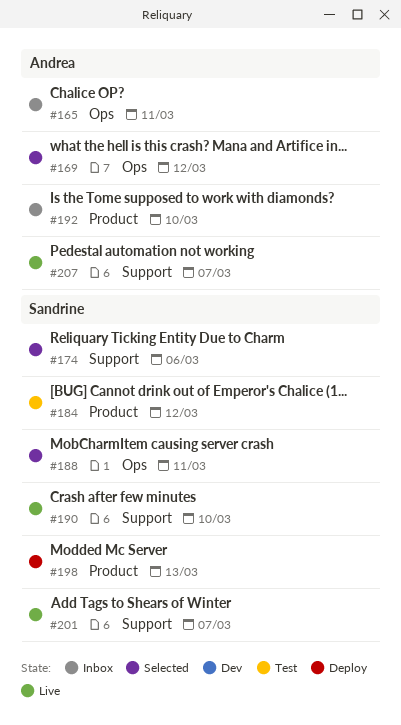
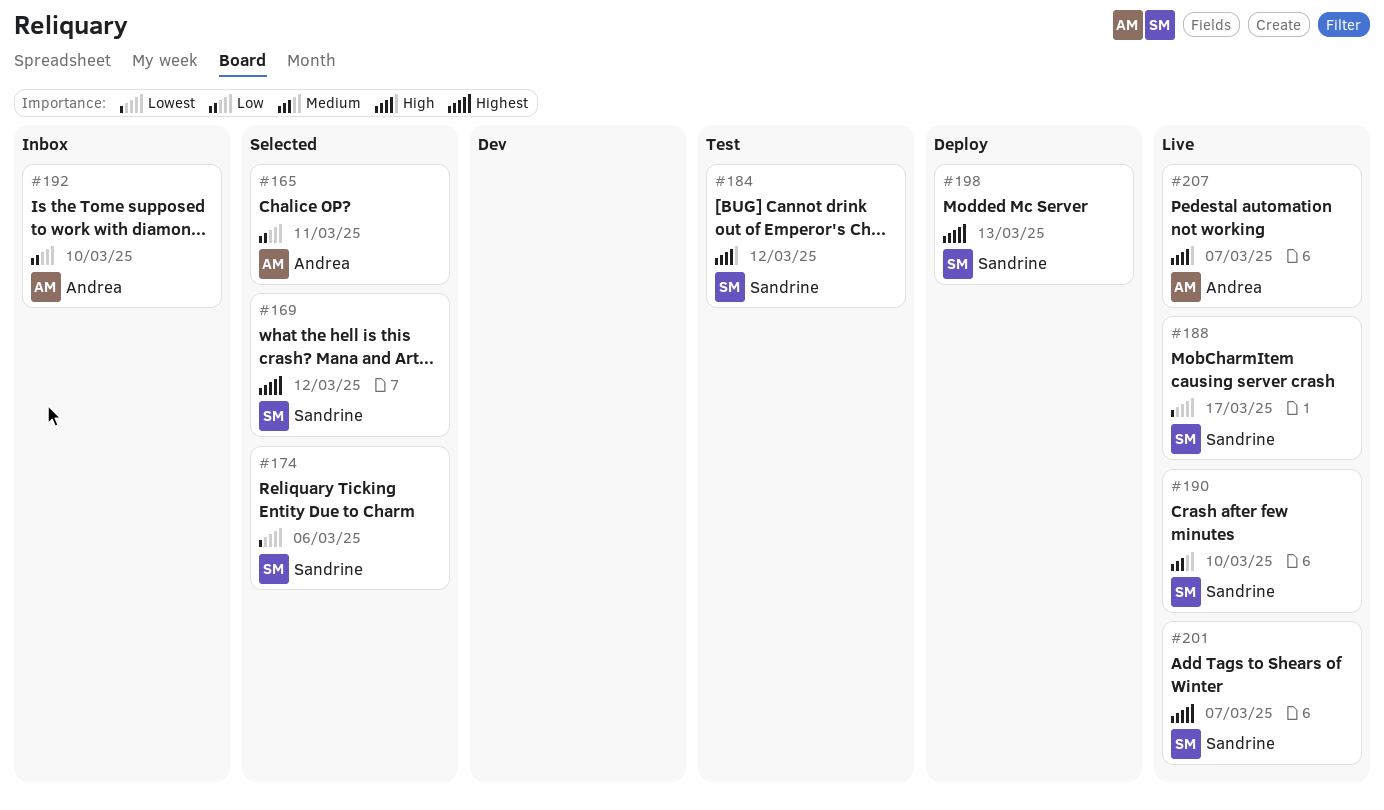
#165, status: Inbox -> Selected
#169, owner: Andrea -> Sandrine
#188, status: Selected -> Live
#188, due: Mar 11 -> Mar 17

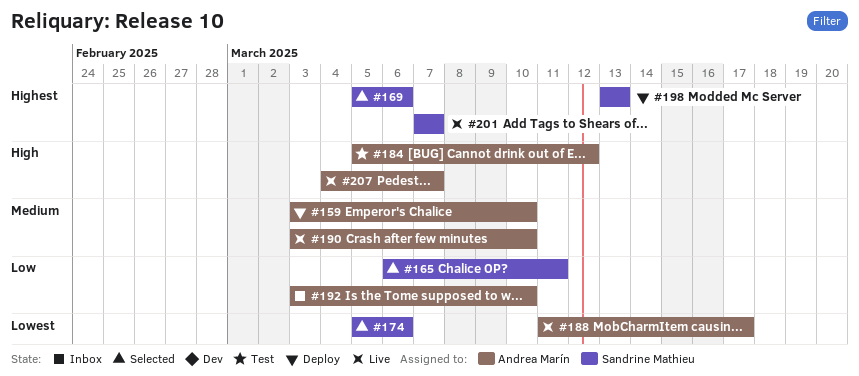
#159: none -> present
#165, owner: Andrea Marín -> Sandrine Mathieu
#169, due: Mar 12 -> Mar 6
#184, owner: Sandrine Mathieu -> Andrea Marín
#188, owner: Sandrine Mathieu -> Andrea Marín
#190, owner: Sandrine Mathieu -> Andrea Marín

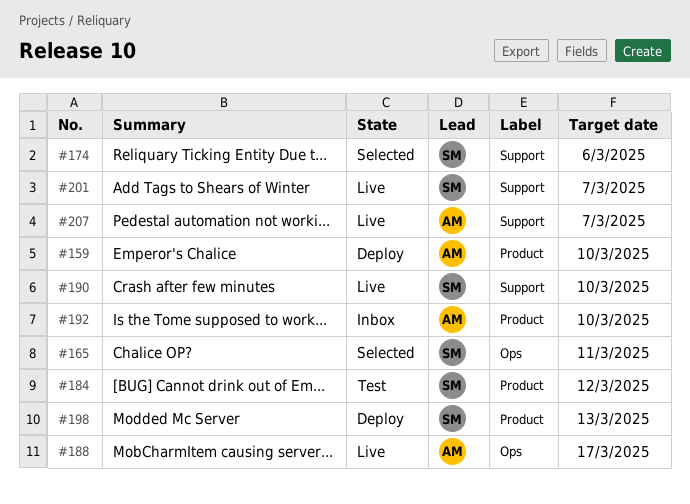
#169: present -> none
#184, owner: Andrea Marín -> Sandrine Mathieu
#190, owner: Andrea Marín -> Sandrine Mathieu

